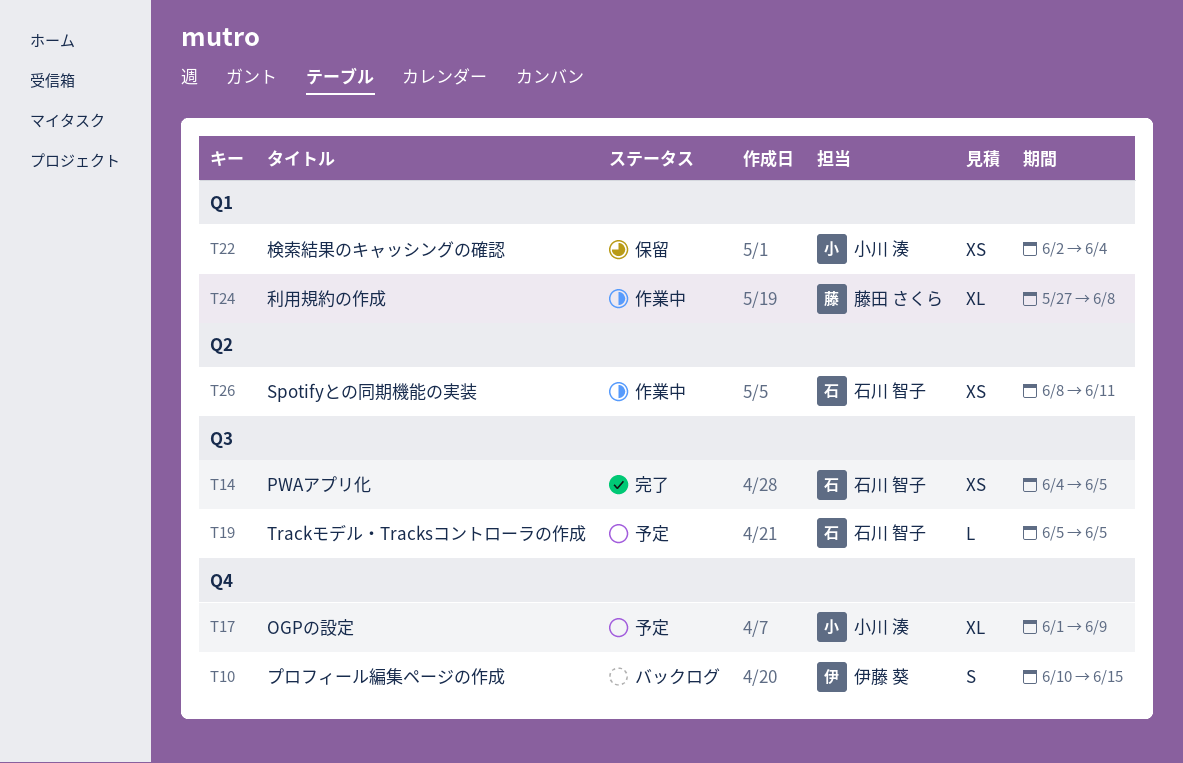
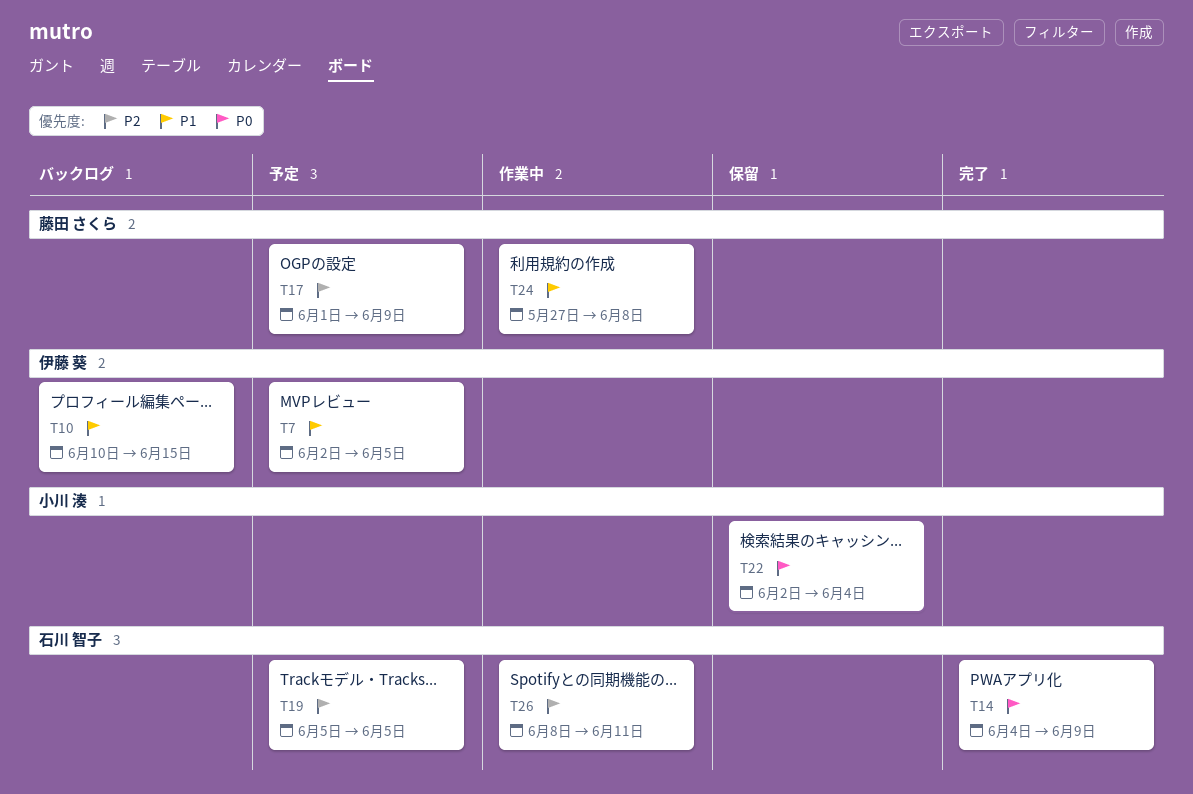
T7: none -> present
T14, due: Jun 5 -> Jun 9
T17, owner: 小川 湊 -> 藤田 さくら

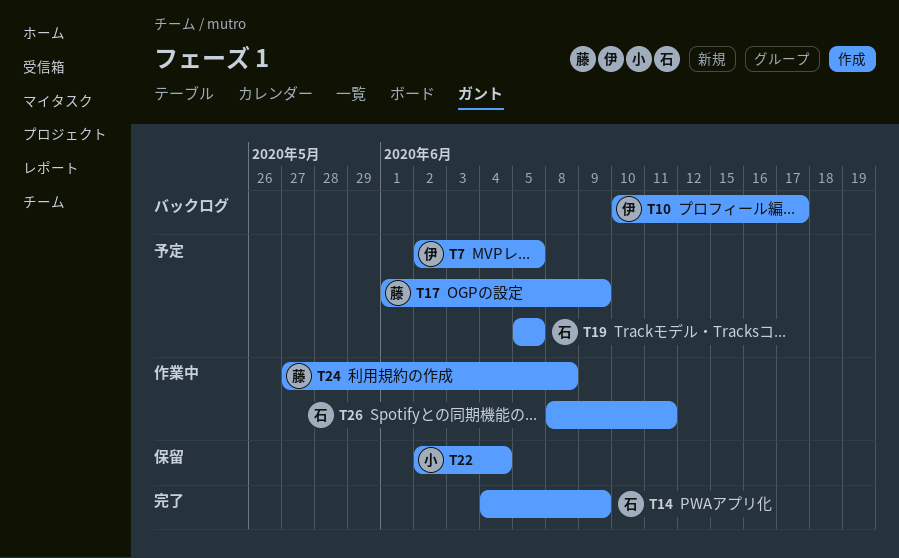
T10, due: Jun 15 -> Jun 17

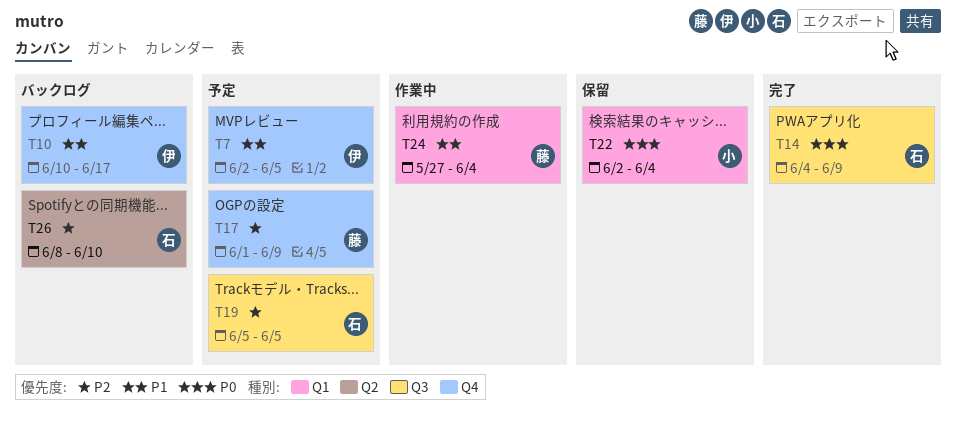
T24, due: Jun 8 -> Jun 4
T26, status: 作業中 -> バックログ
T26, due: Jun 11 -> Jun 10

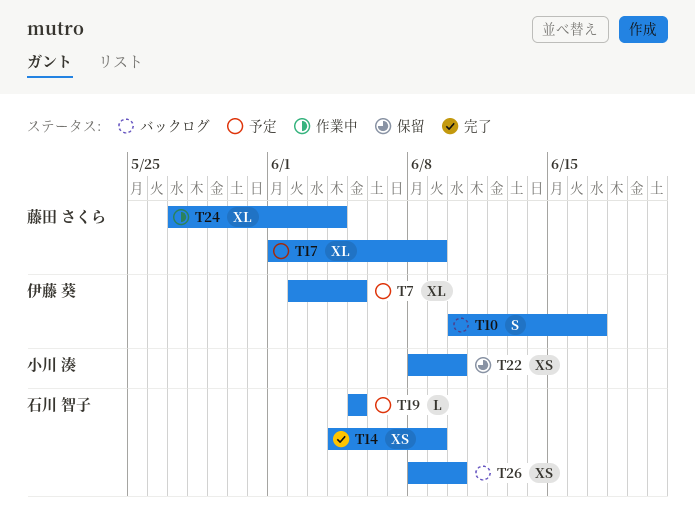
T22, start: Jun 2 -> Jun 8
T22, due: Jun 4 -> Jun 10

